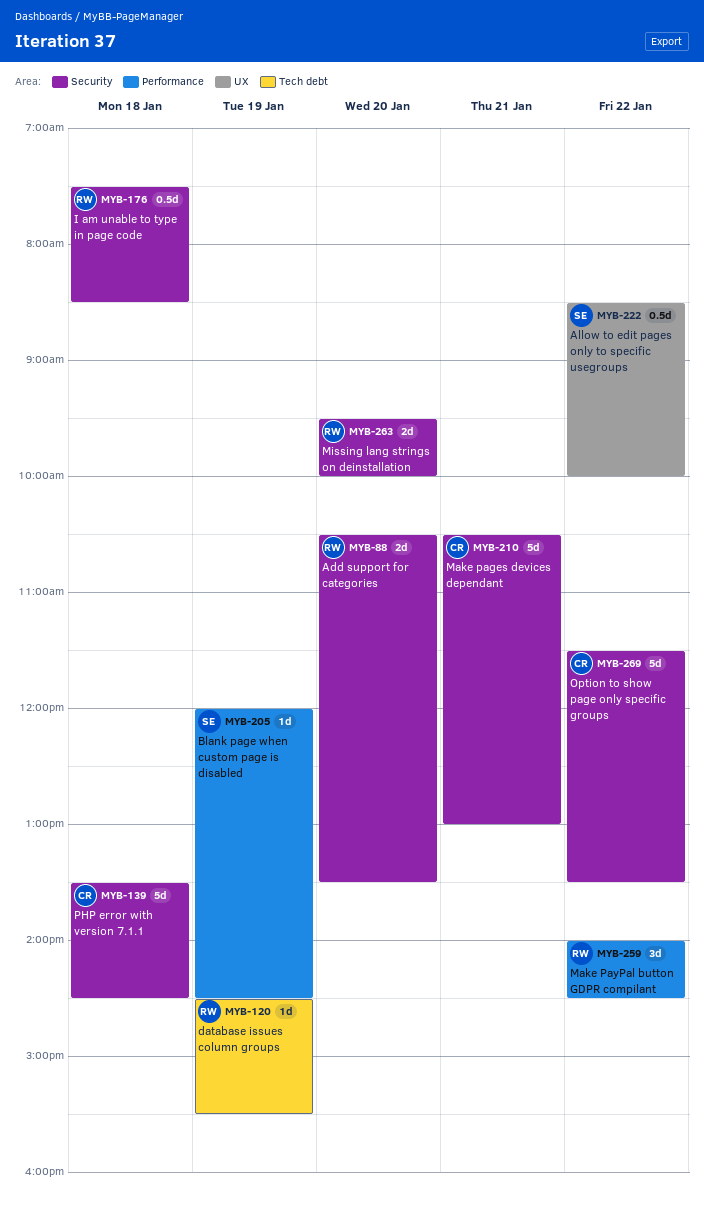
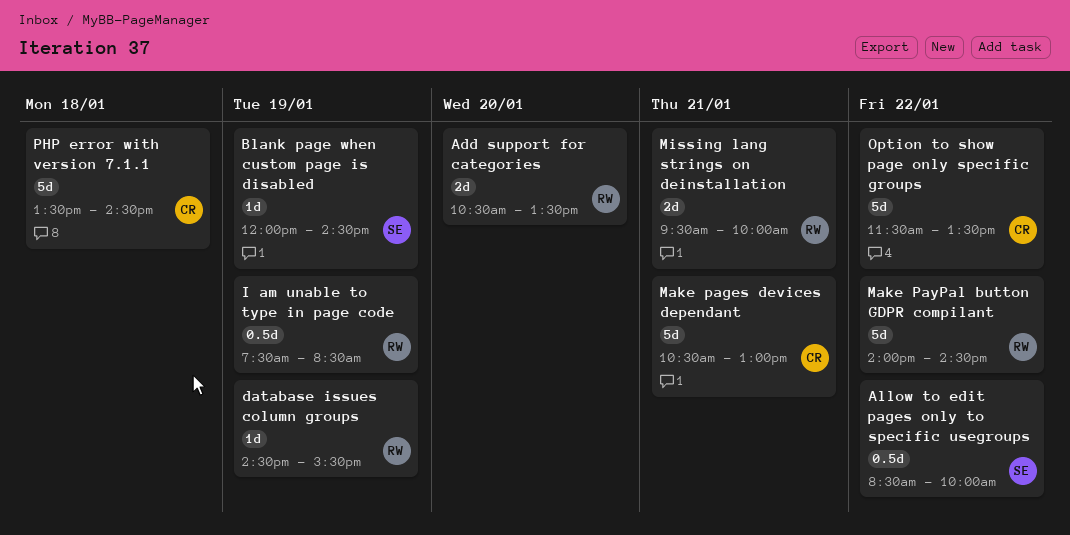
I am unable to type in page code, day: Jan 18 -> Jan 19
Make PayPal button GDPR compilant, estimate: 3d -> 5d
Missing lang strings on deinstallation, day: Jan 20 -> Jan 21

